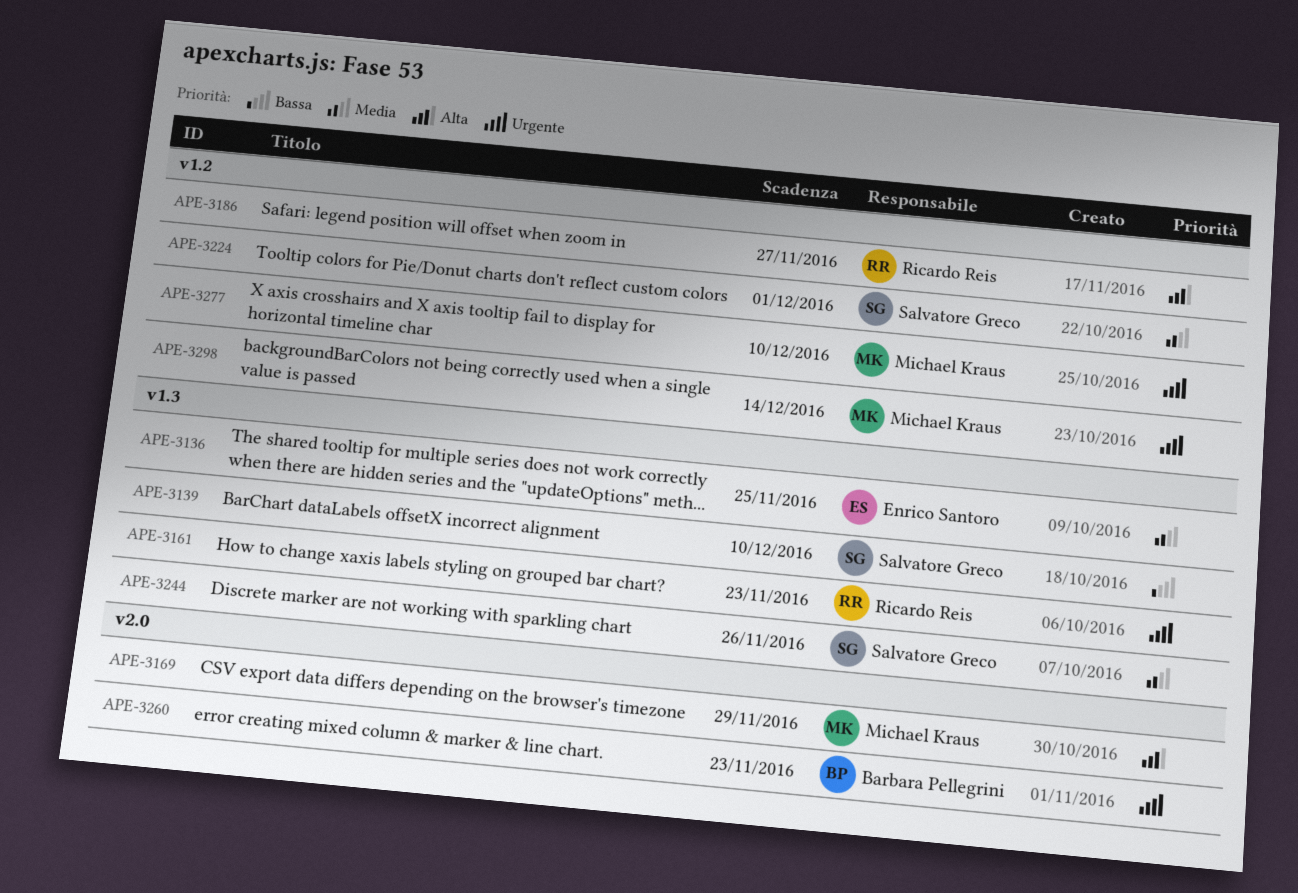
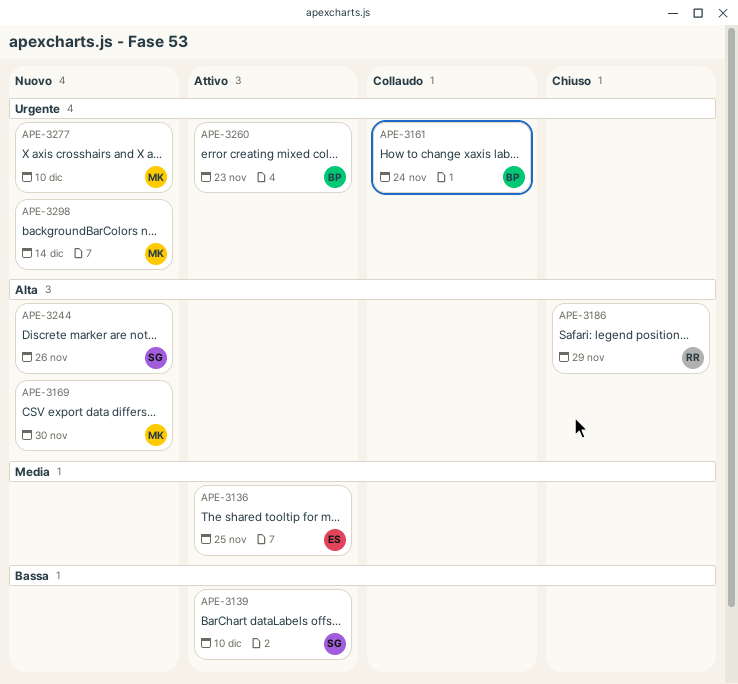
APE-3161, owner: Ricardo Reis -> Barbara Pellegrini
APE-3161, due: Nov 23 -> Nov 24
APE-3169, due: Nov 29 -> Nov 30
APE-3186, due: Nov 27 -> Nov 29
APE-3224: present -> none
APE-3244, priority: Media -> Alta

